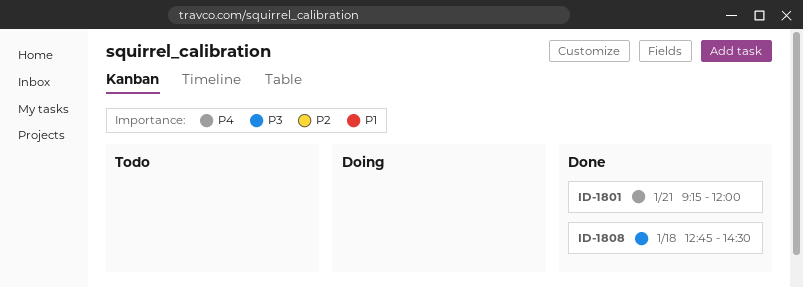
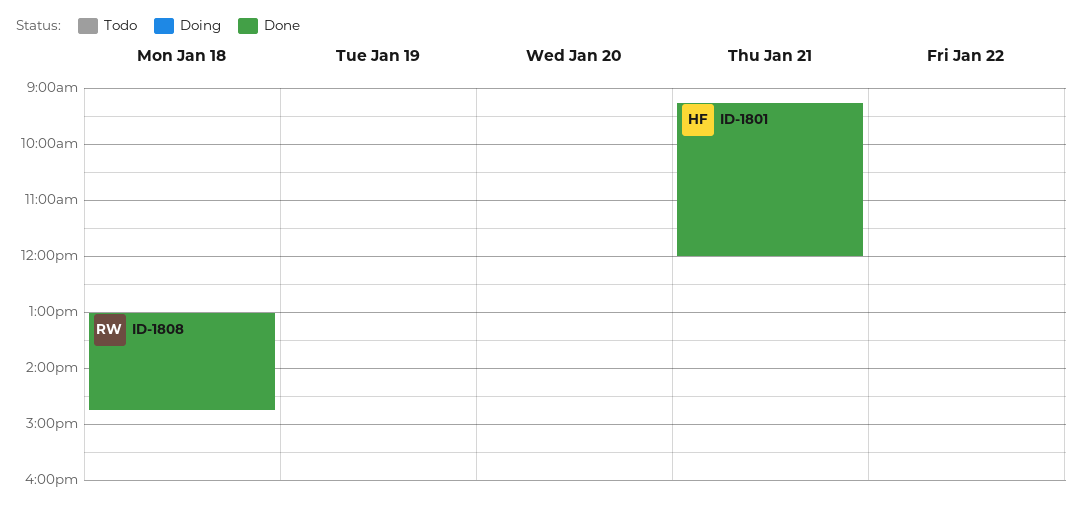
ID-1808, begins: 12:45 -> 13:00
ID-1808, ends: 14:30 -> 14:45

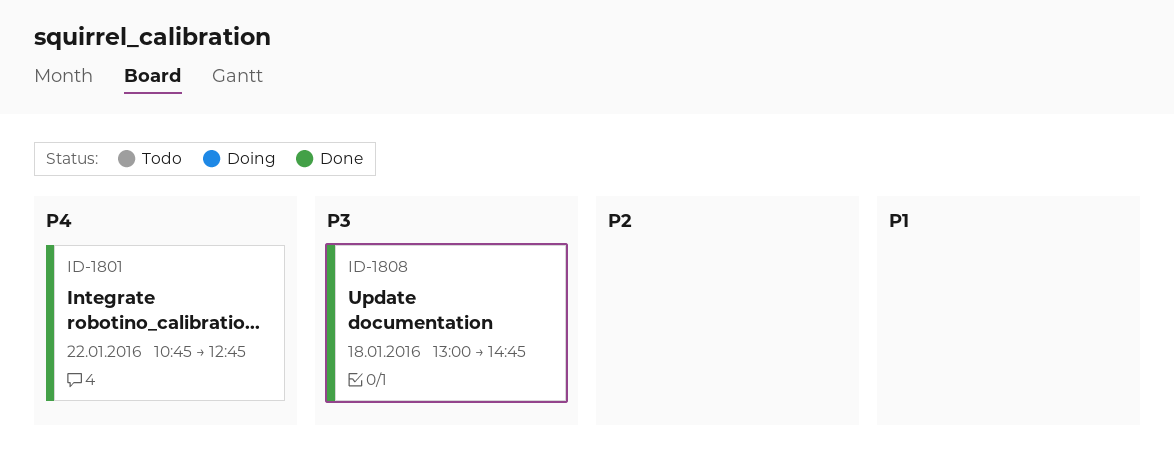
ID-1801, day: Jan 21 -> Jan 22
ID-1801, begins: 09:15 -> 10:45
ID-1801, ends: 12:00 -> 12:45

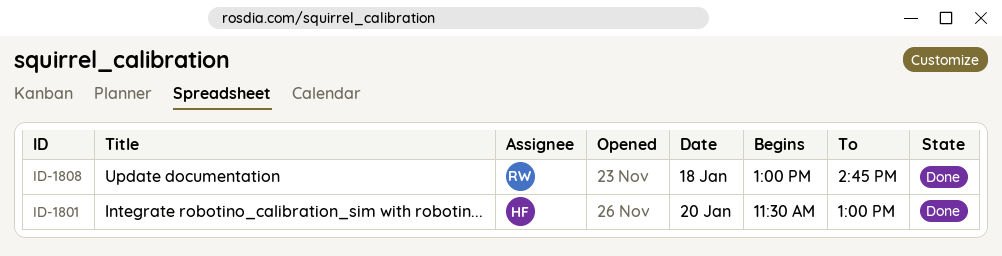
ID-1801, day: Jan 22 -> Jan 20
ID-1801, begins: 10:45 -> 11:30
ID-1801, ends: 12:45 -> 13:00

